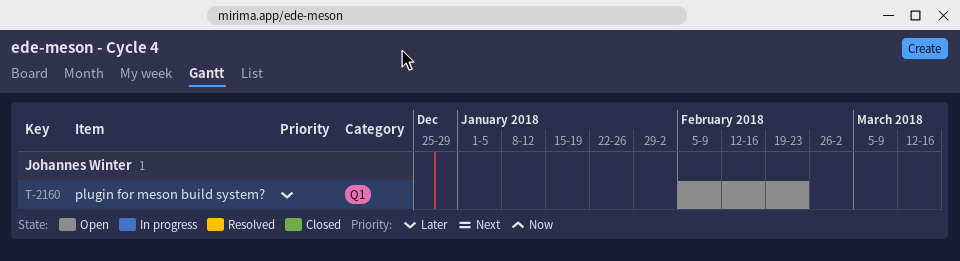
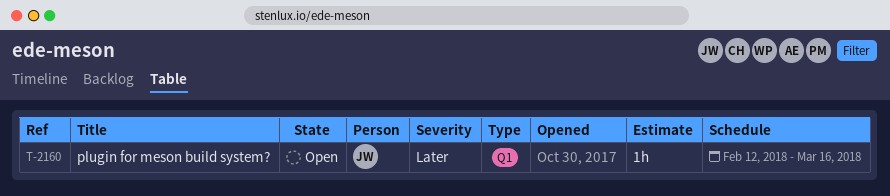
T-2160, start: Feb 5 -> Feb 12
T-2160, due: Feb 23 -> Mar 16

